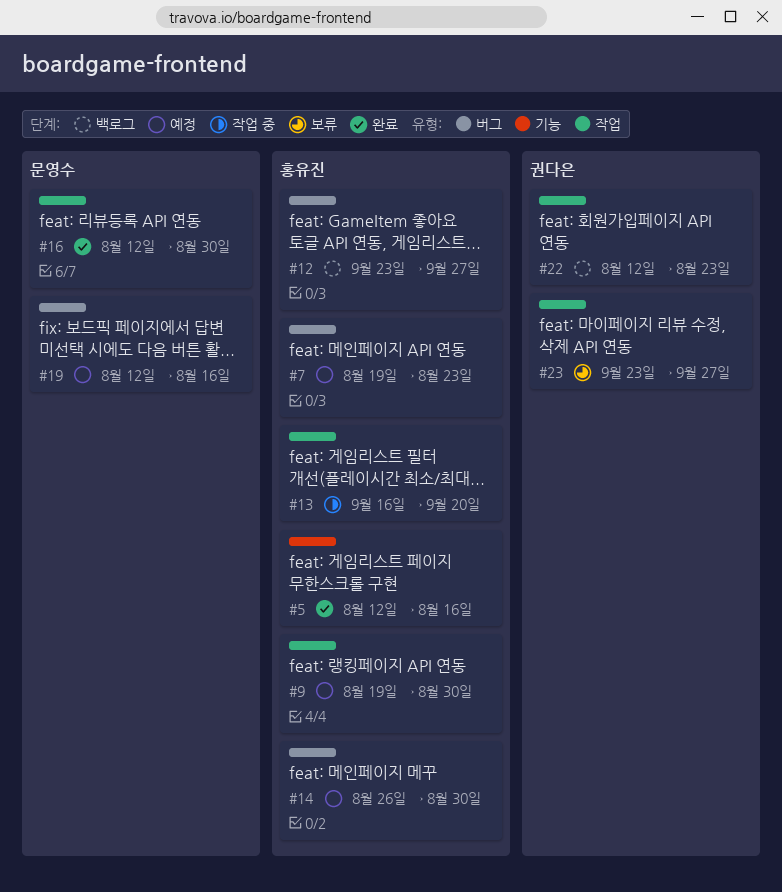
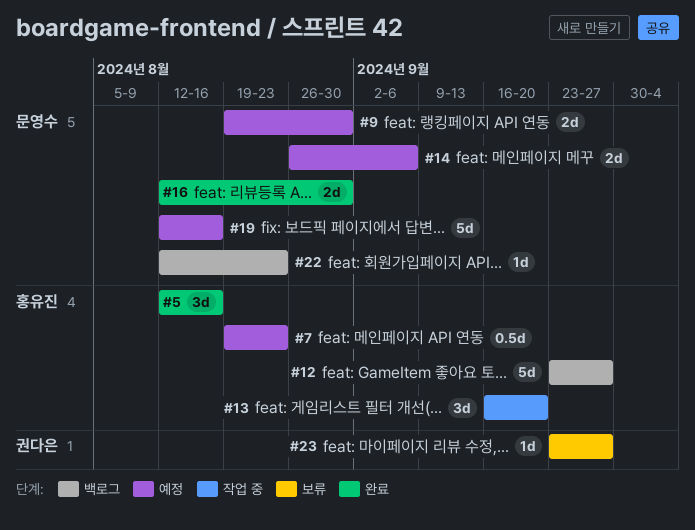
#9, owner: 홍유진 -> 문영수
#14, owner: 홍유진 -> 문영수
#14, due: Aug 30 -> Sep 6
#22, owner: 권다은 -> 문영수

